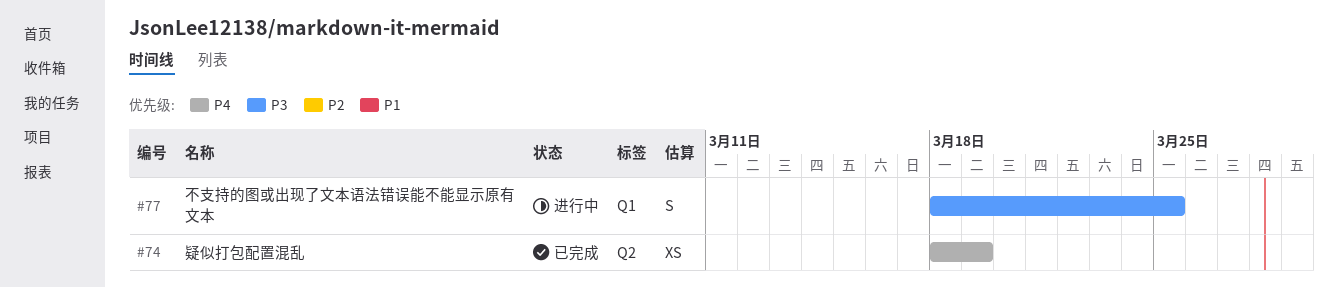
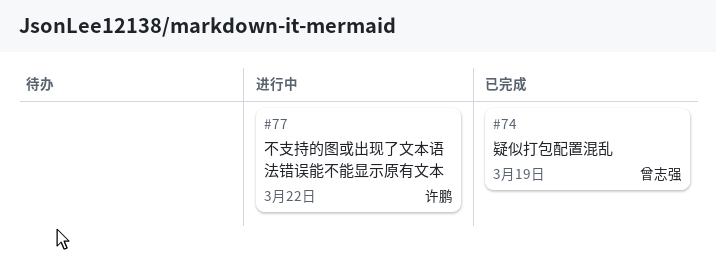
#77, due: Mar 25 -> Mar 22

